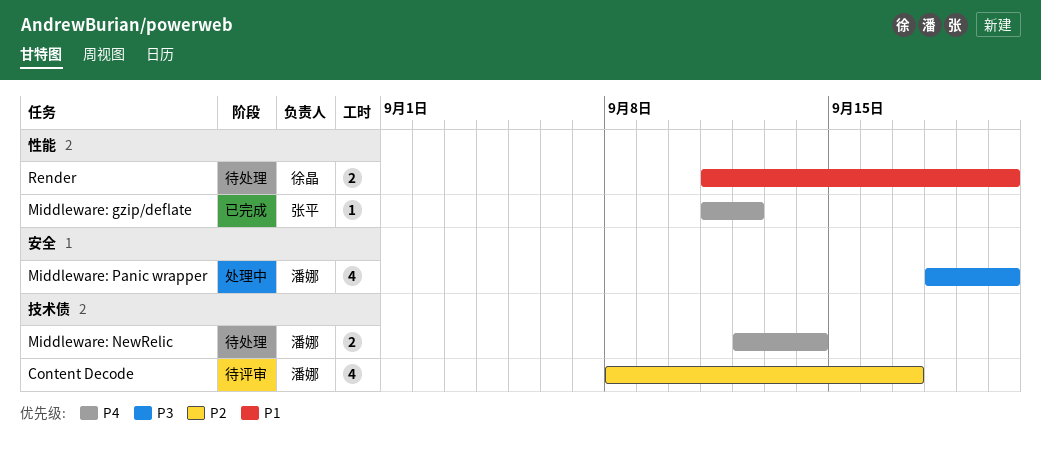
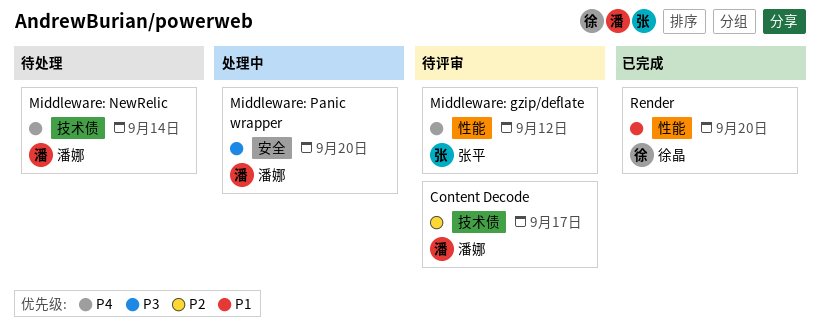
Middleware: gzip/deflate, status: 已完成 -> 待评审
Render, status: 待处理 -> 已完成

